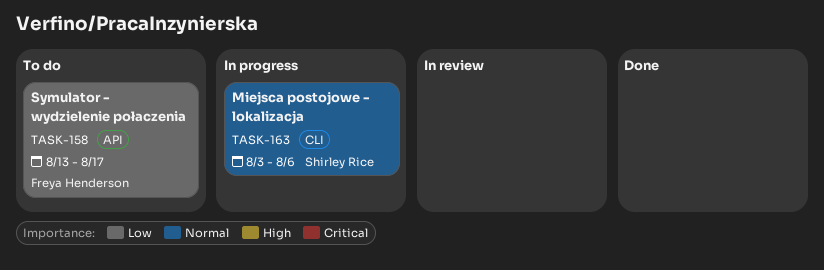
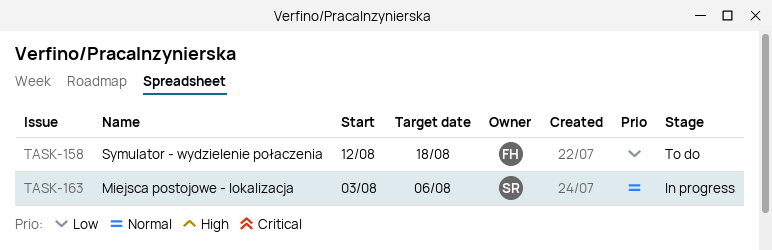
TASK-158, start: Aug 13 -> Aug 12
TASK-158, due: Aug 17 -> Aug 18

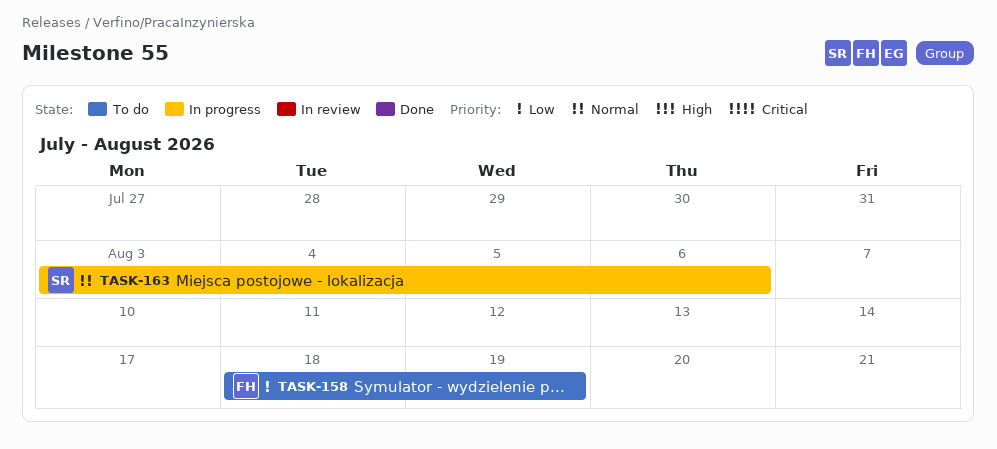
TASK-158, start: Aug 12 -> Aug 18
TASK-158, due: Aug 18 -> Aug 19

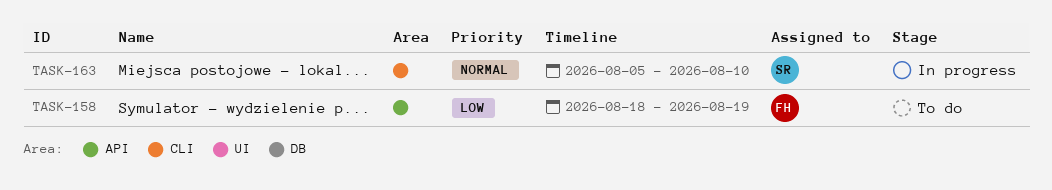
TASK-163, start: Aug 3 -> Aug 5
TASK-163, due: Aug 6 -> Aug 10

